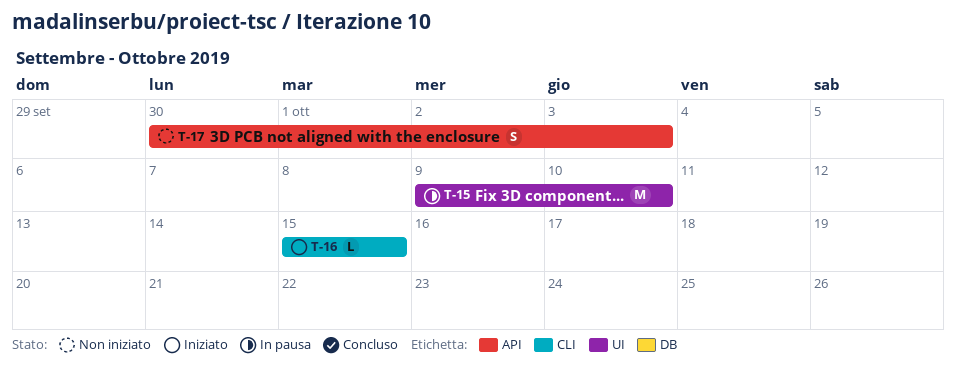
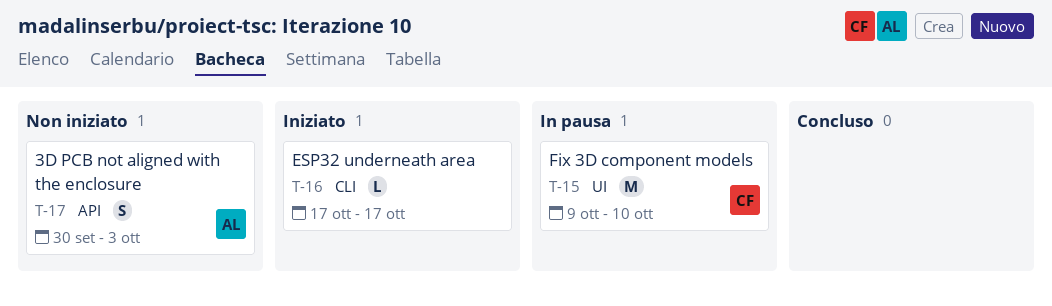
T-16, start: Oct 15 -> Oct 17
T-16, due: Oct 15 -> Oct 17

